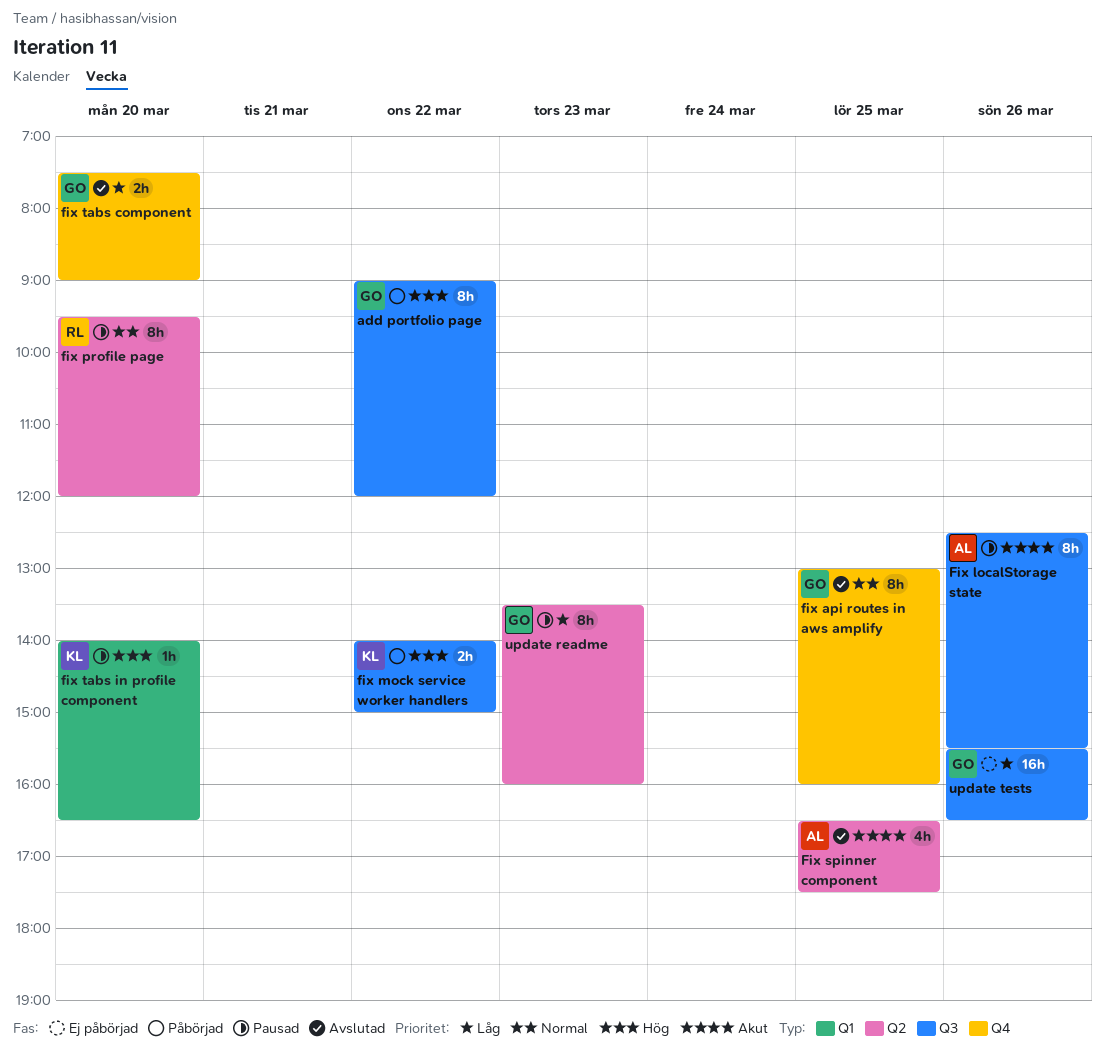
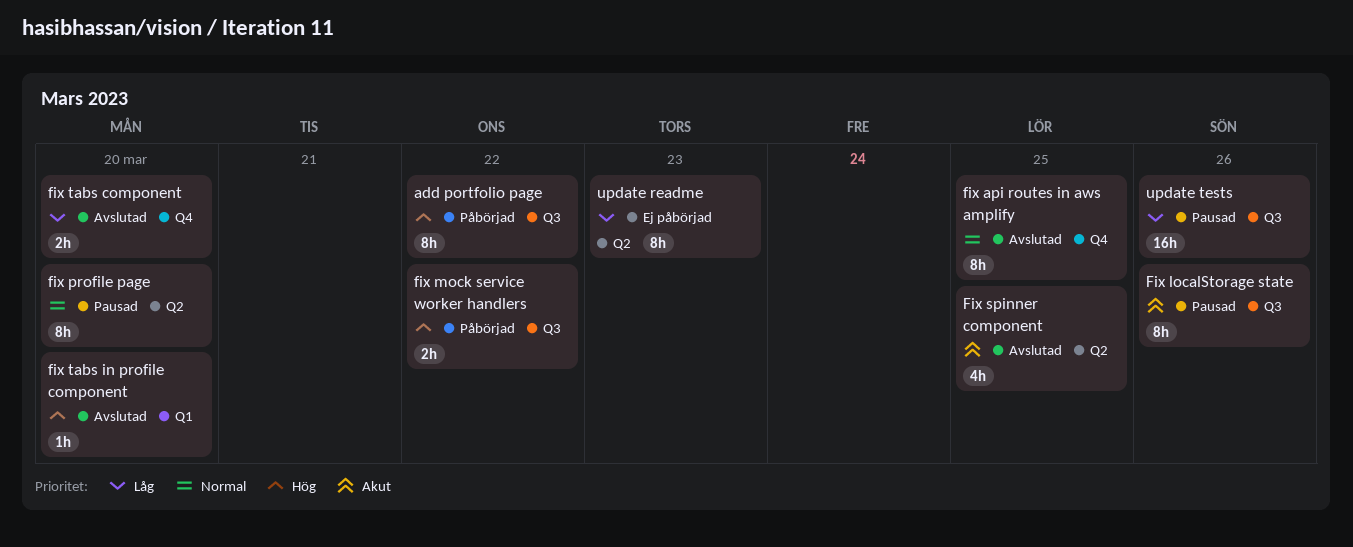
fix tabs in profile component, status: Pausad -> Avslutad
update readme, status: Pausad -> Ej påbörjad
update tests, status: Ej påbörjad -> Pausad

